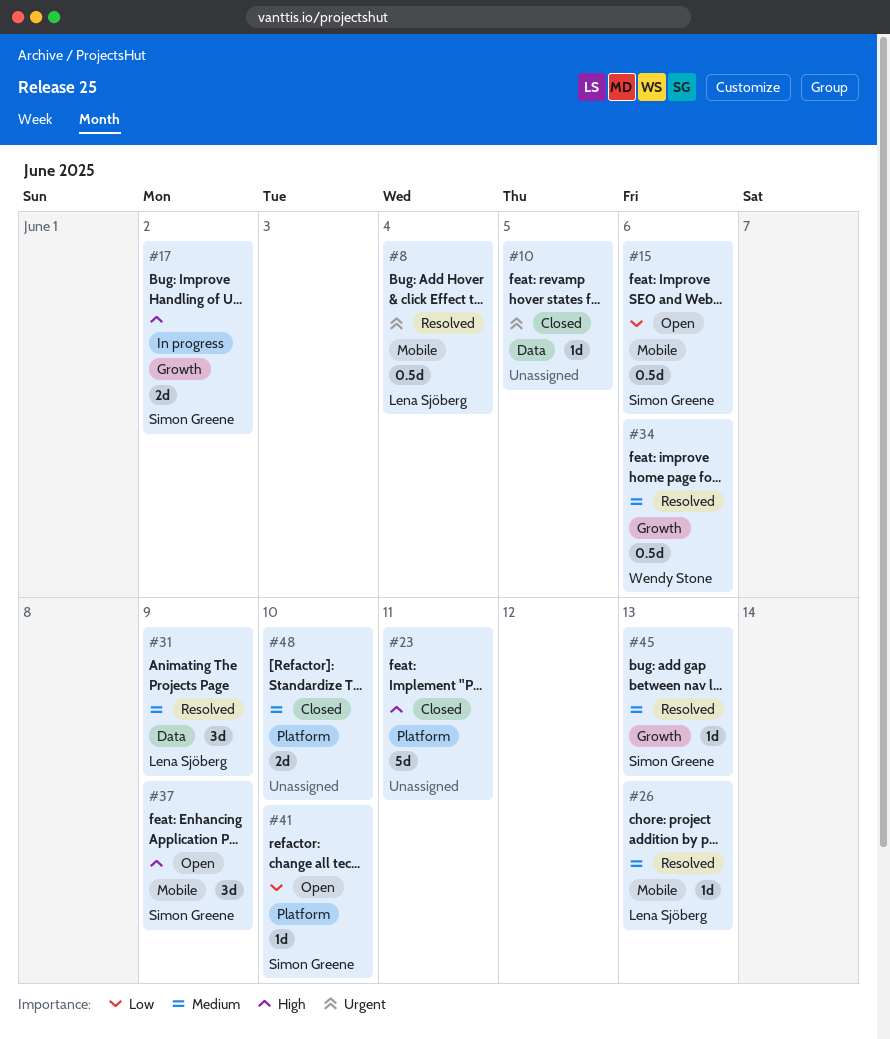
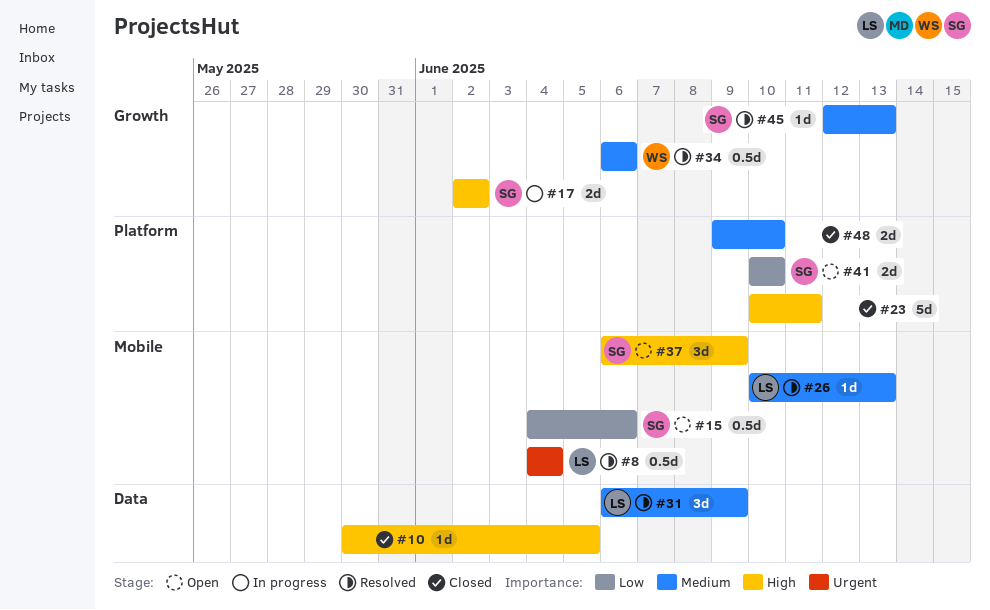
#10, priority: Urgent -> High
#41, estimate: 1d -> 2d

